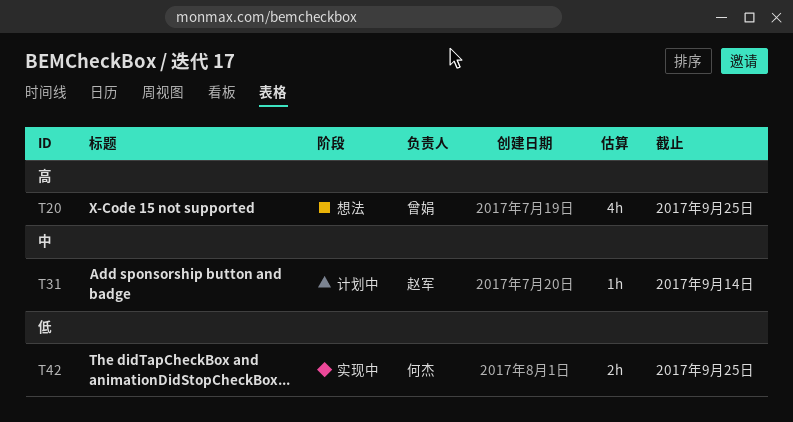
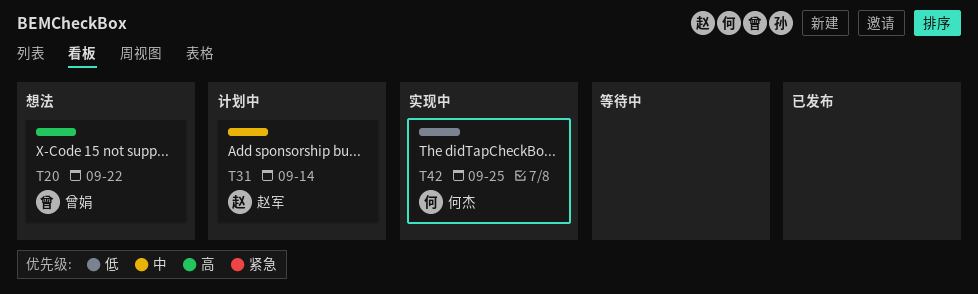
T20, due: Sep 25 -> Sep 22

